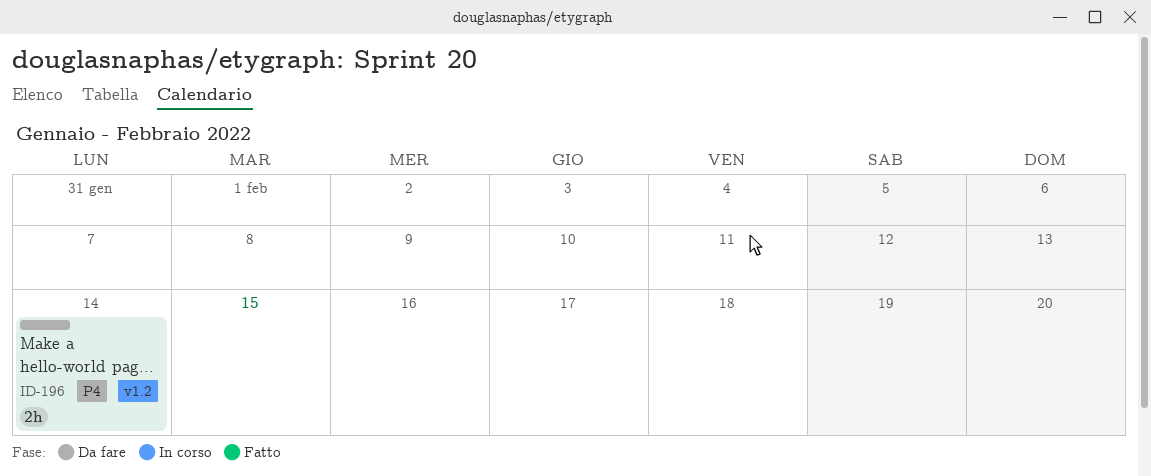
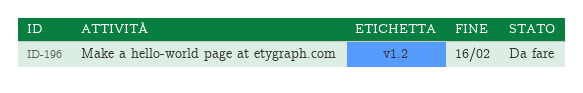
ID-196, due: Feb 14 -> Feb 16

